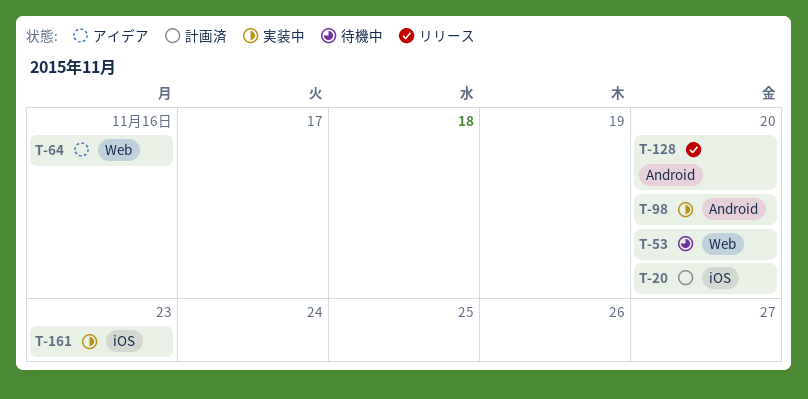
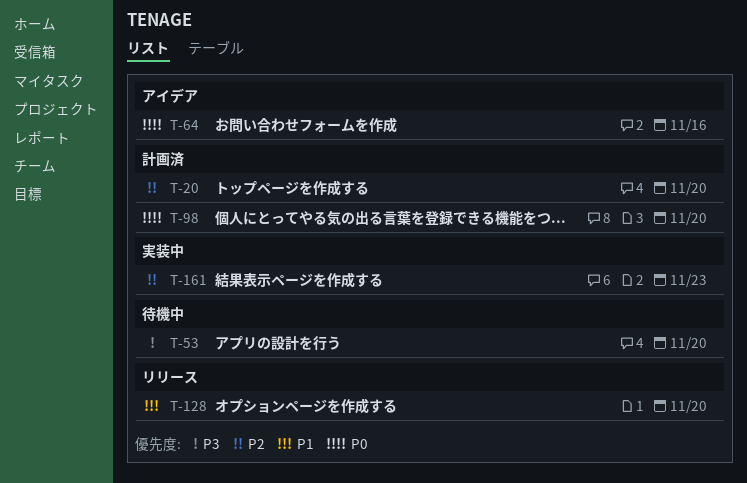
T-98, status: 実装中 -> 計画済

